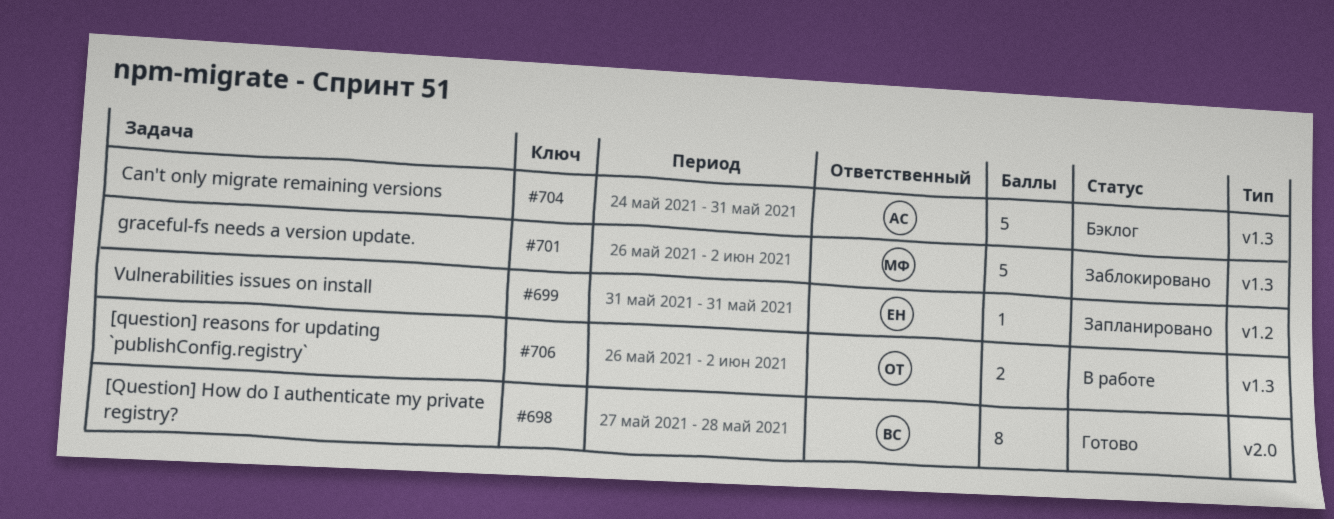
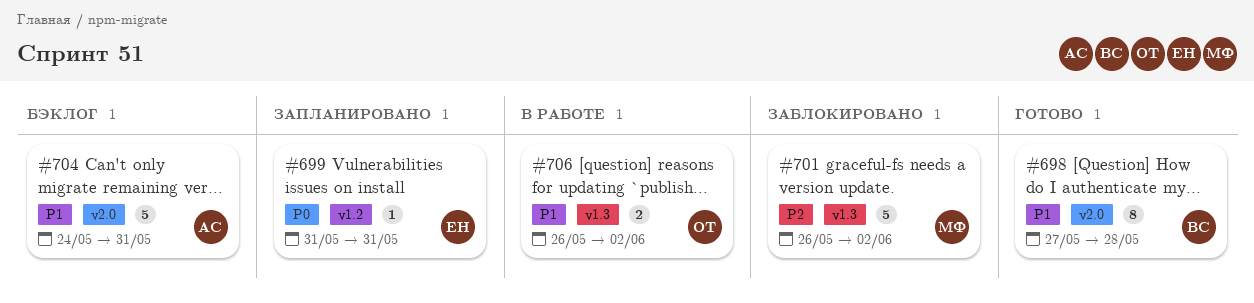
#704, label: v1.3 -> v2.0

